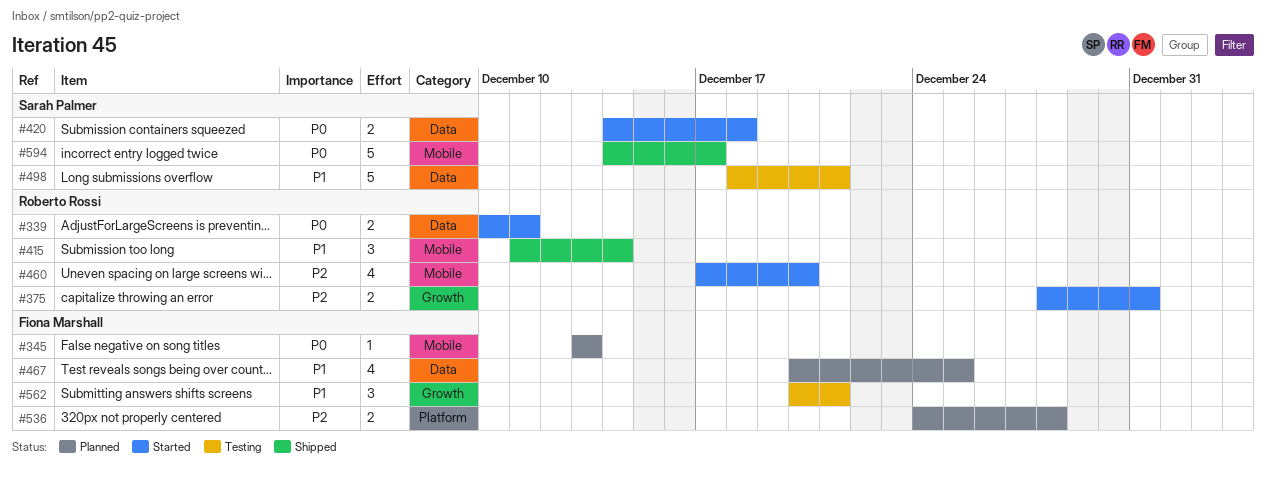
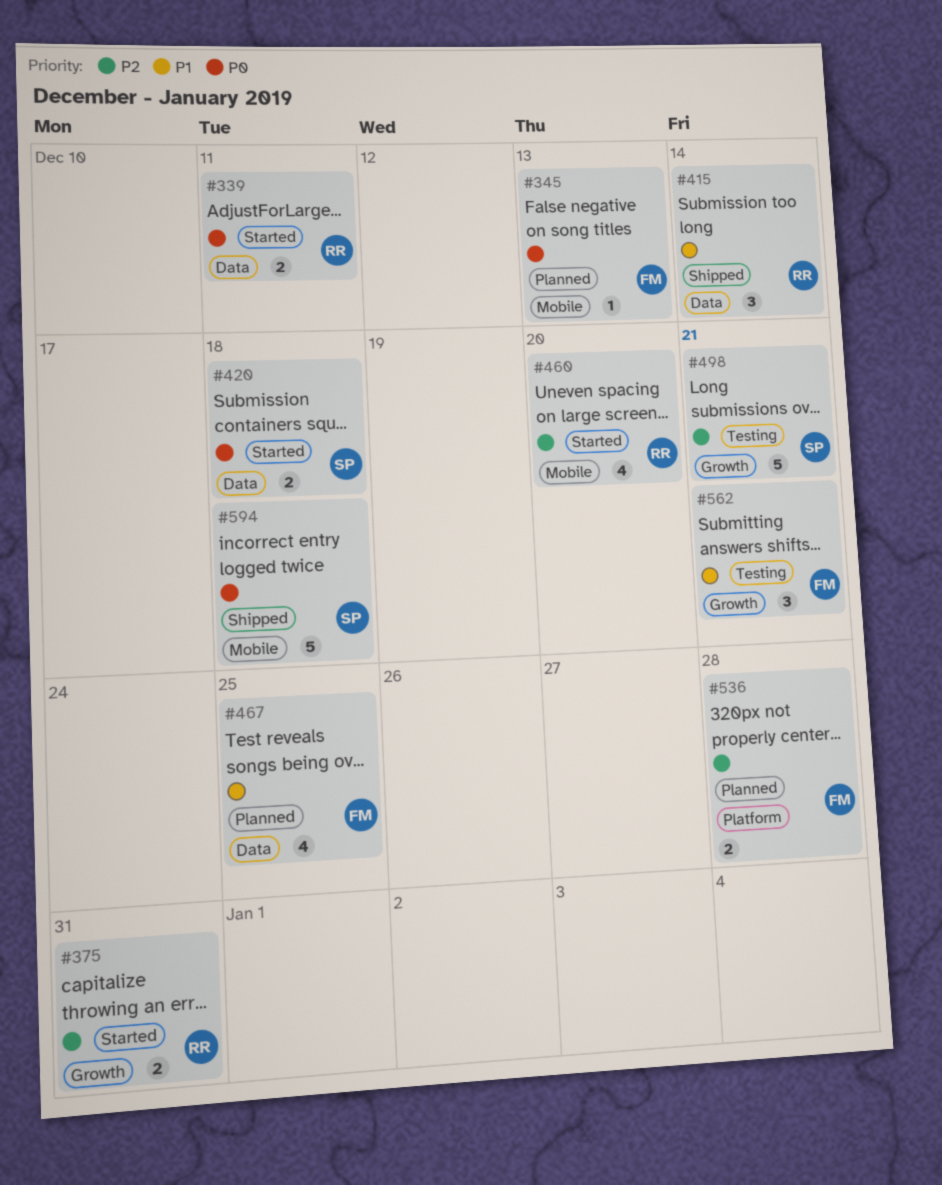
#415, label: Mobile -> Data
#498, priority: P1 -> P2
#498, label: Data -> Growth
#594, due: Dec 17 -> Dec 18

